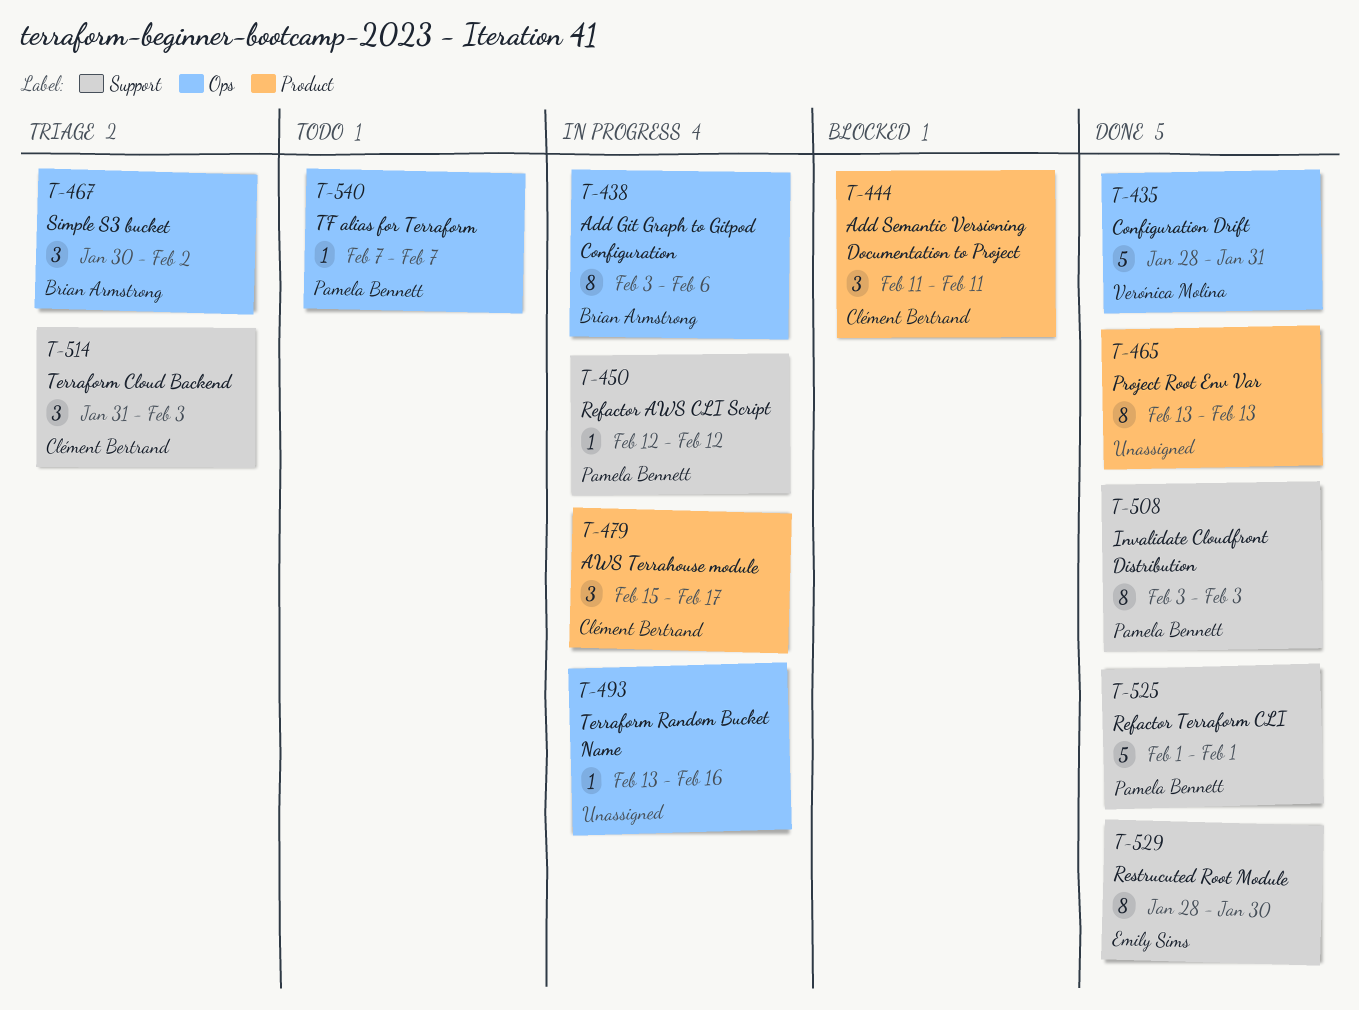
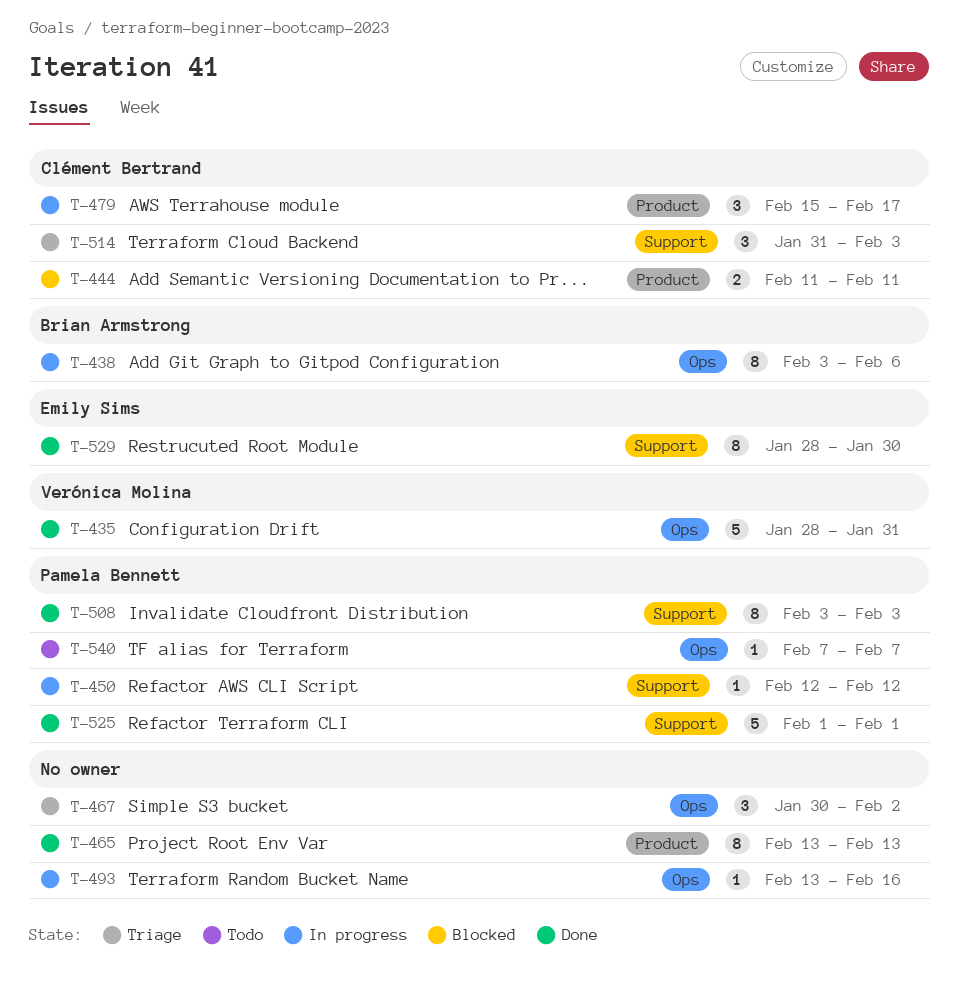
T-444, estimate: 3 -> 2
T-467, owner: Brian Armstrong -> none

